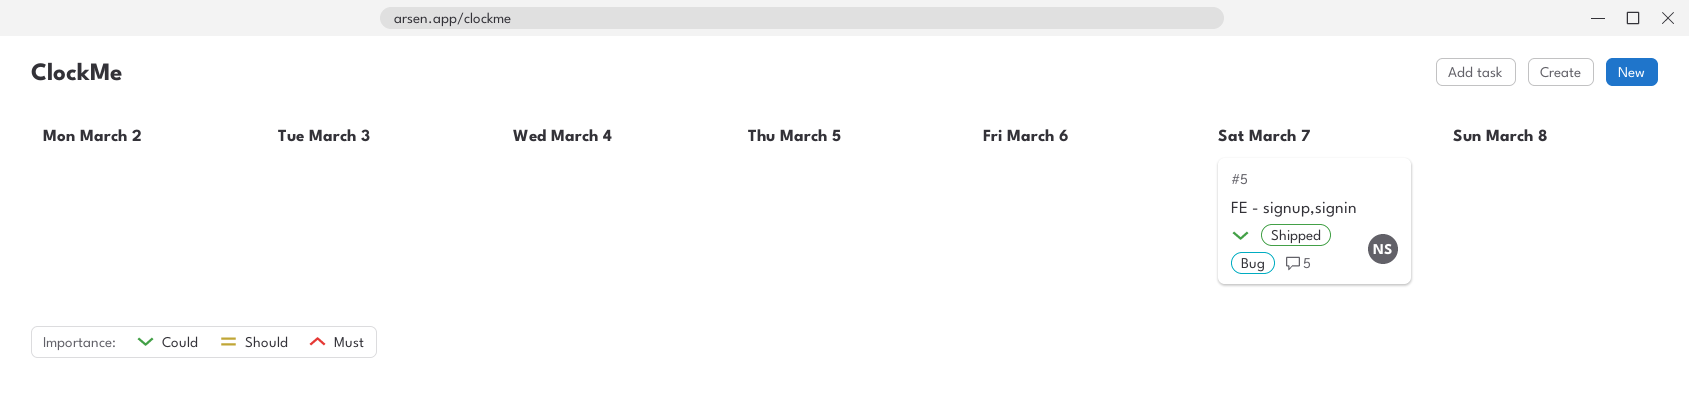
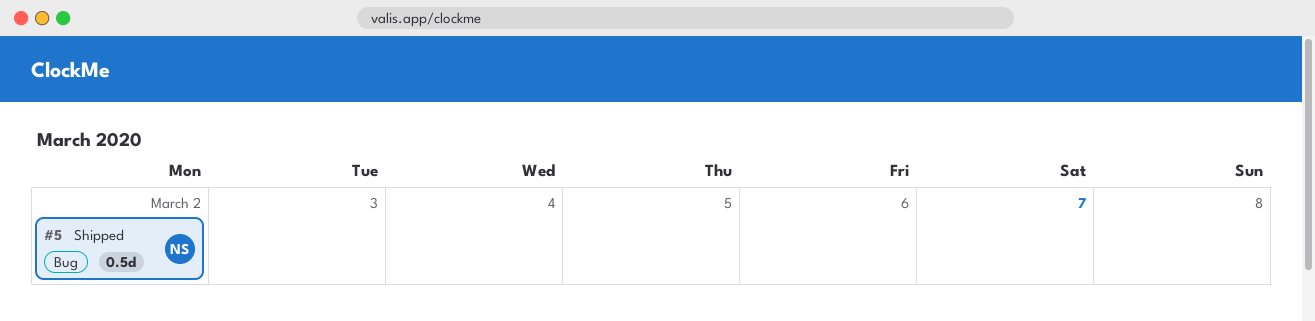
#5, due: Mar 7 -> Mar 2

